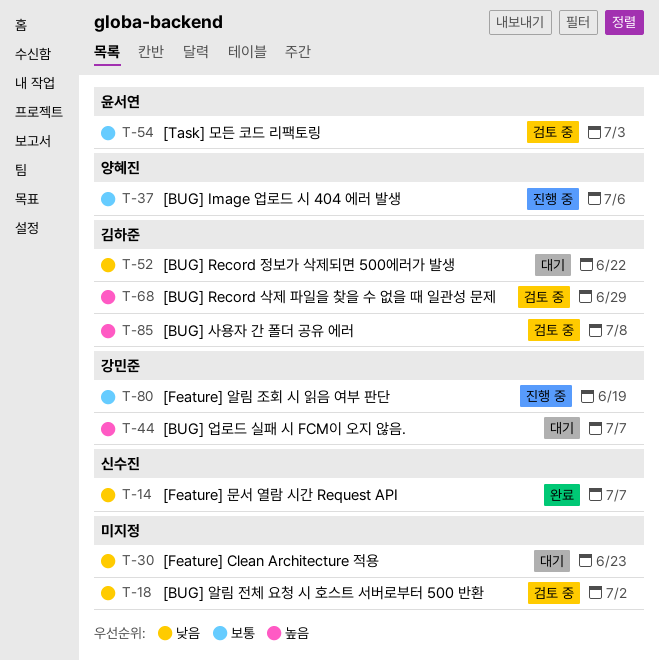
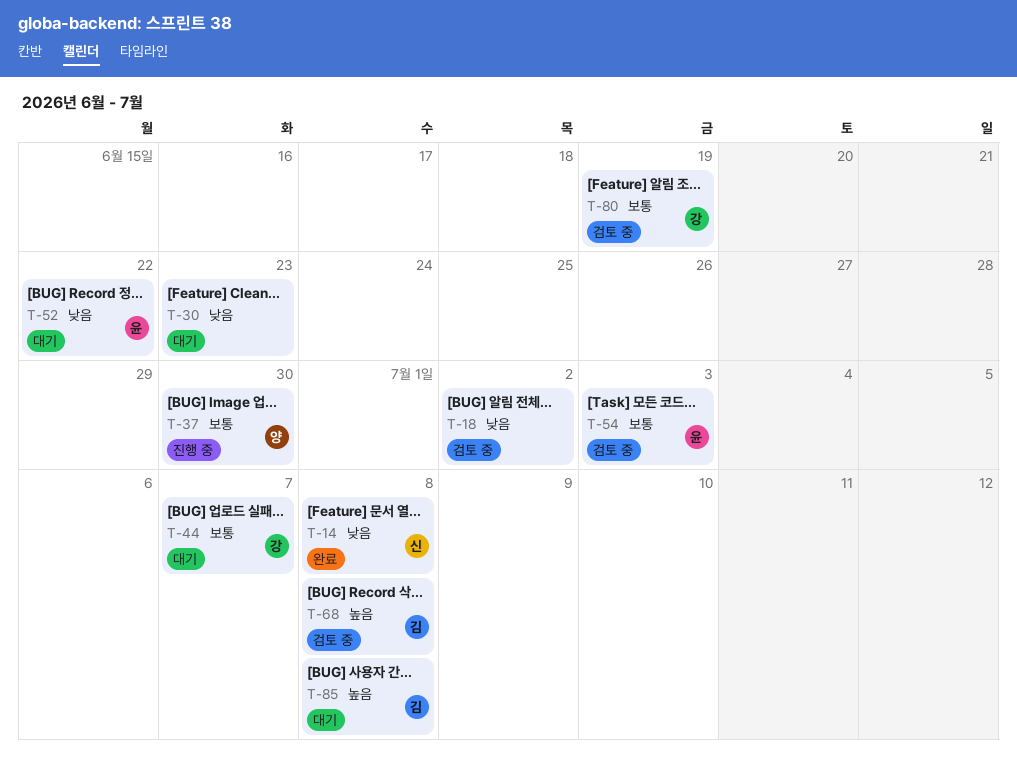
T-14, due: Jul 7 -> Jul 8
T-37, due: Jul 6 -> Jun 30
T-44, priority: 높음 -> 보통
T-52, owner: 김하준 -> 윤서연
T-68, due: Jun 29 -> Jul 8
T-80, status: 진행 중 -> 검토 중
T-85, status: 검토 중 -> 대기

